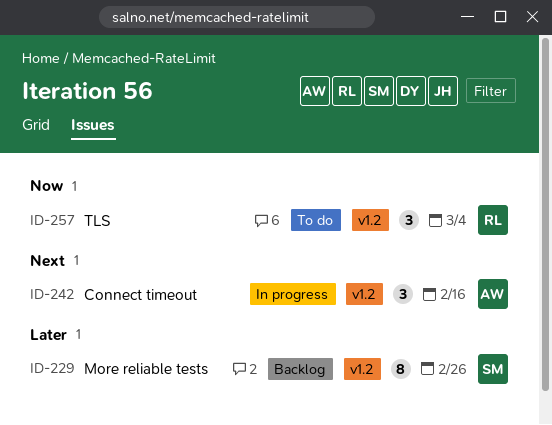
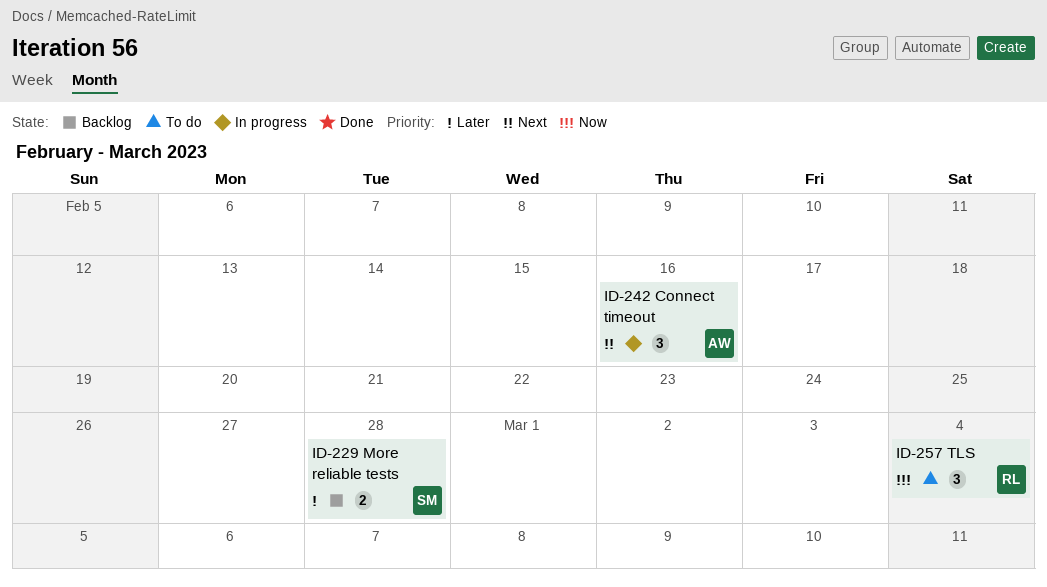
ID-229, estimate: 8 -> 2
ID-229, due: Feb 26 -> Feb 28

